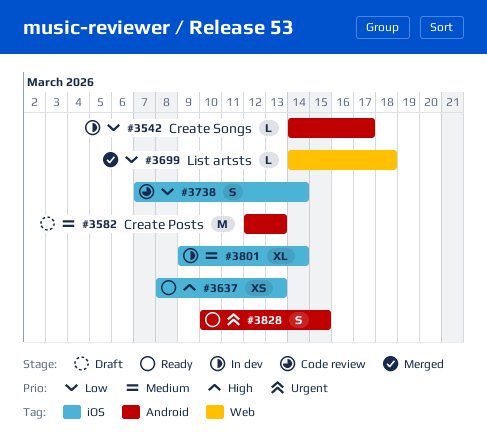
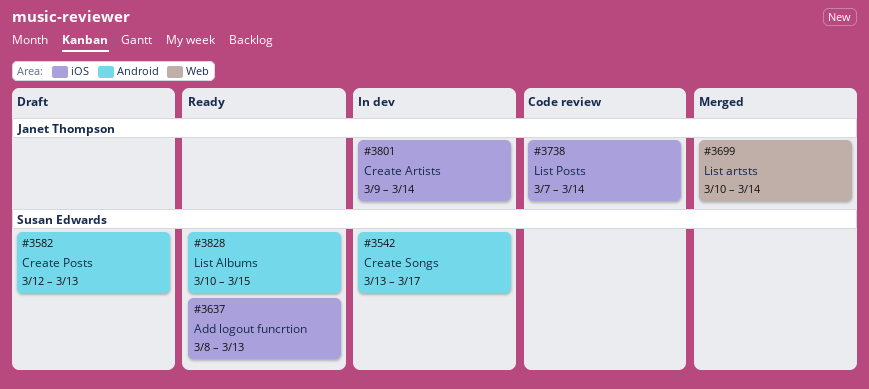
#3542, start: Mar 14 -> Mar 13
#3699, start: Mar 14 -> Mar 10
#3699, due: Mar 18 -> Mar 14

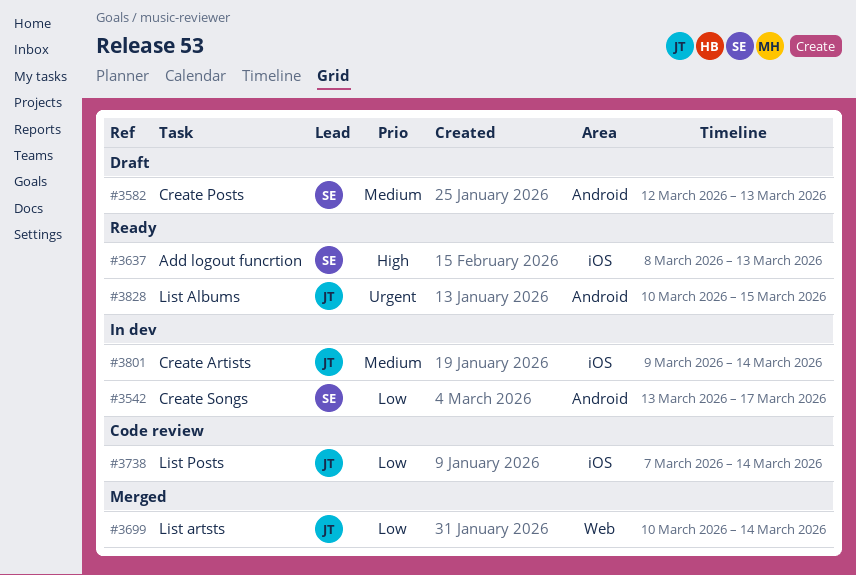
#3828, owner: Susan Edwards -> Janet Thompson

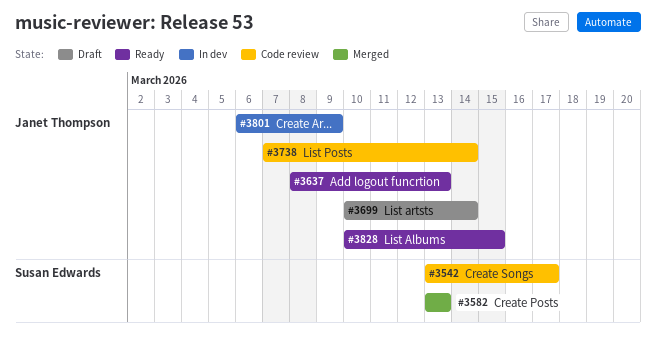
#3542, status: In dev -> Code review
#3582, status: Draft -> Merged
#3582, start: Mar 12 -> Mar 13
#3637, owner: Susan Edwards -> Janet Thompson
#3699, status: Merged -> Draft
#3801, start: Mar 9 -> Mar 6
#3801, due: Mar 14 -> Mar 9

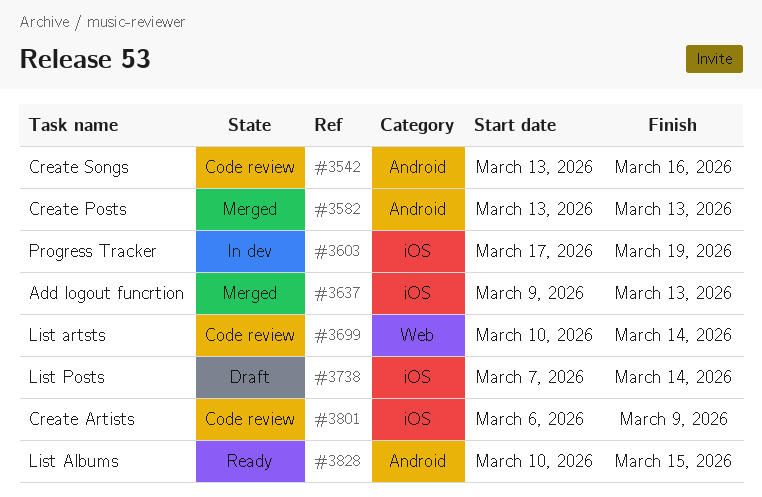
#3542, due: Mar 17 -> Mar 16
#3603: none -> present
#3637, status: Ready -> Merged
#3637, start: Mar 8 -> Mar 9
#3699, status: Draft -> Code review
#3738, status: Code review -> Draft
#3801, status: In dev -> Code review

